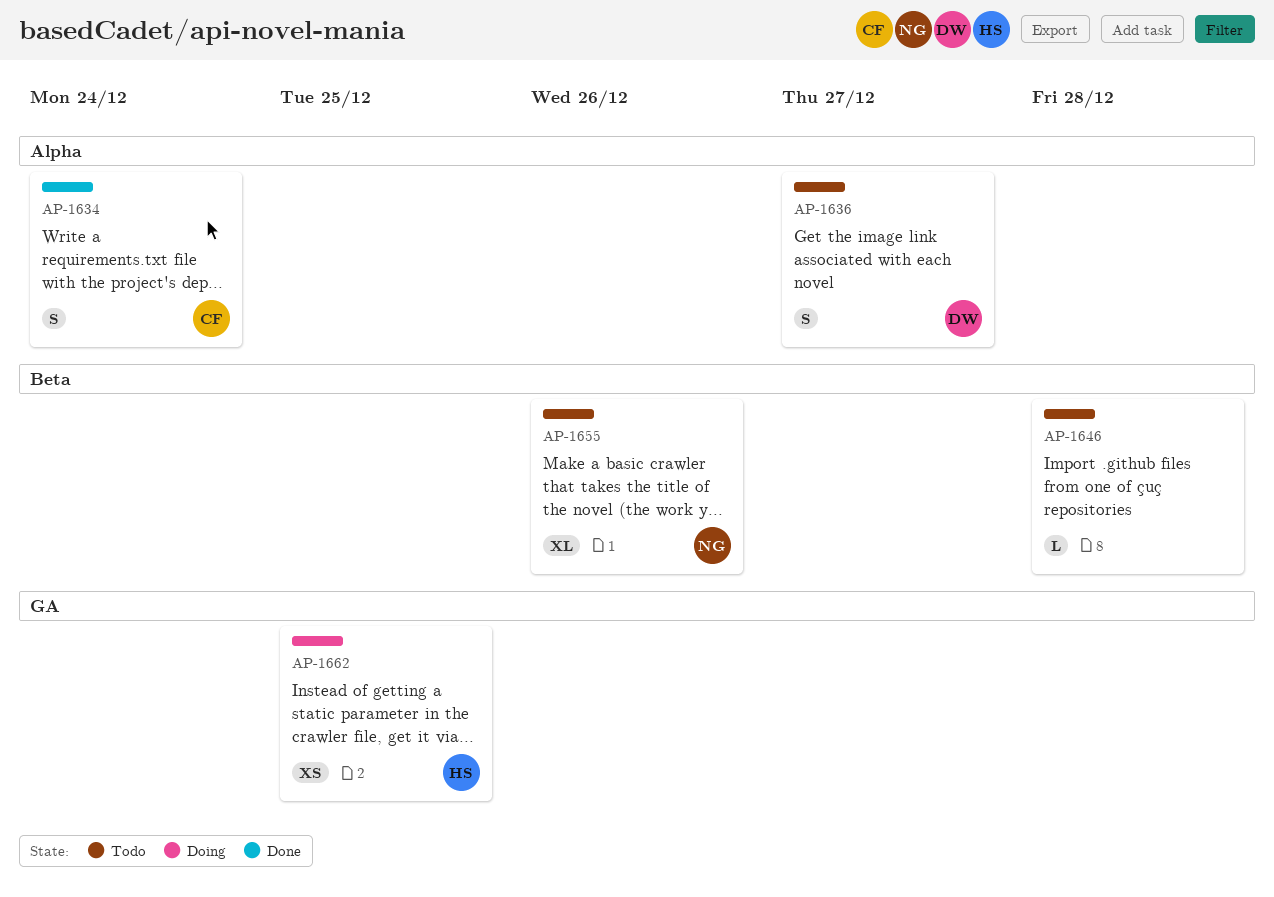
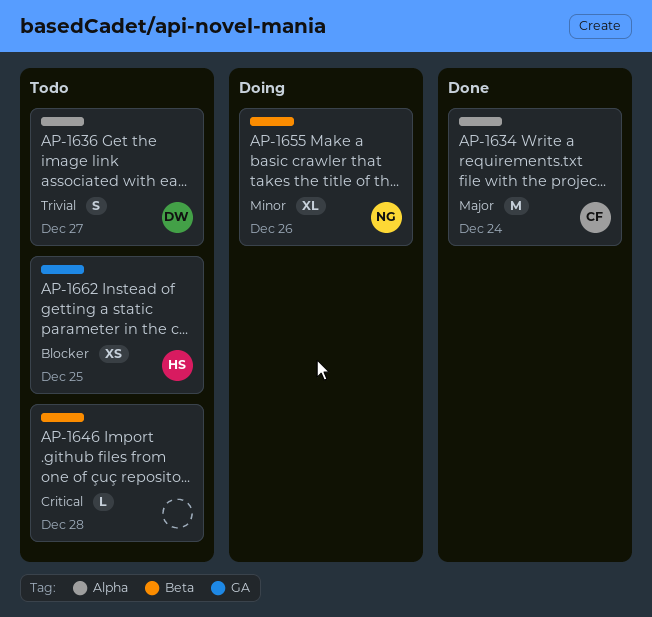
AP-1634, estimate: S -> M
AP-1655, status: Todo -> Doing
AP-1662, status: Doing -> Todo

